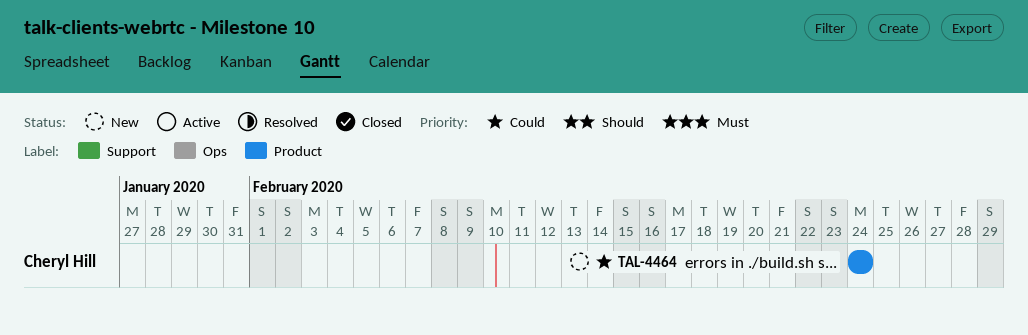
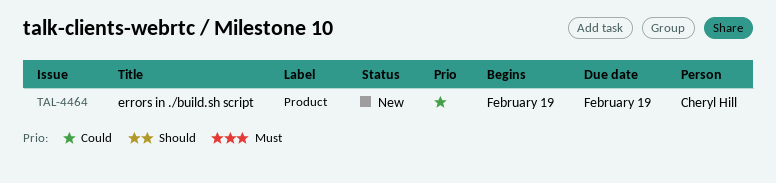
TAL-4464, start: Feb 24 -> Feb 19
TAL-4464, due: Feb 24 -> Feb 19

